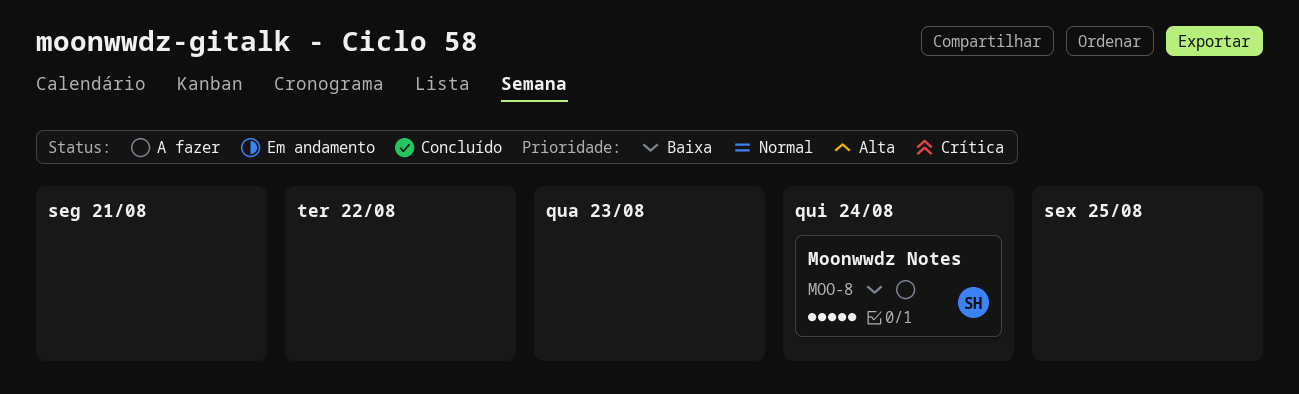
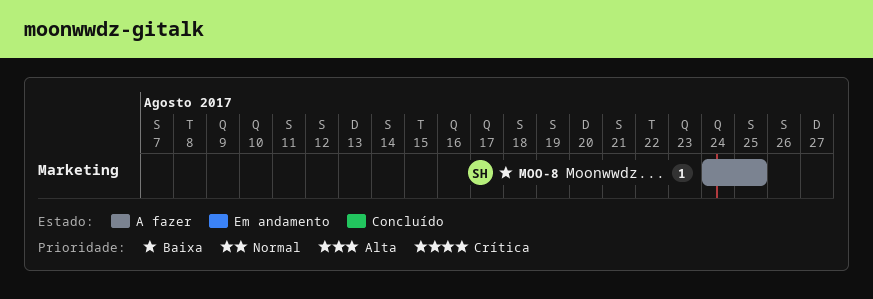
MOO-8, estimate: 5 -> 1
MOO-8, due: Aug 24 -> Aug 25

